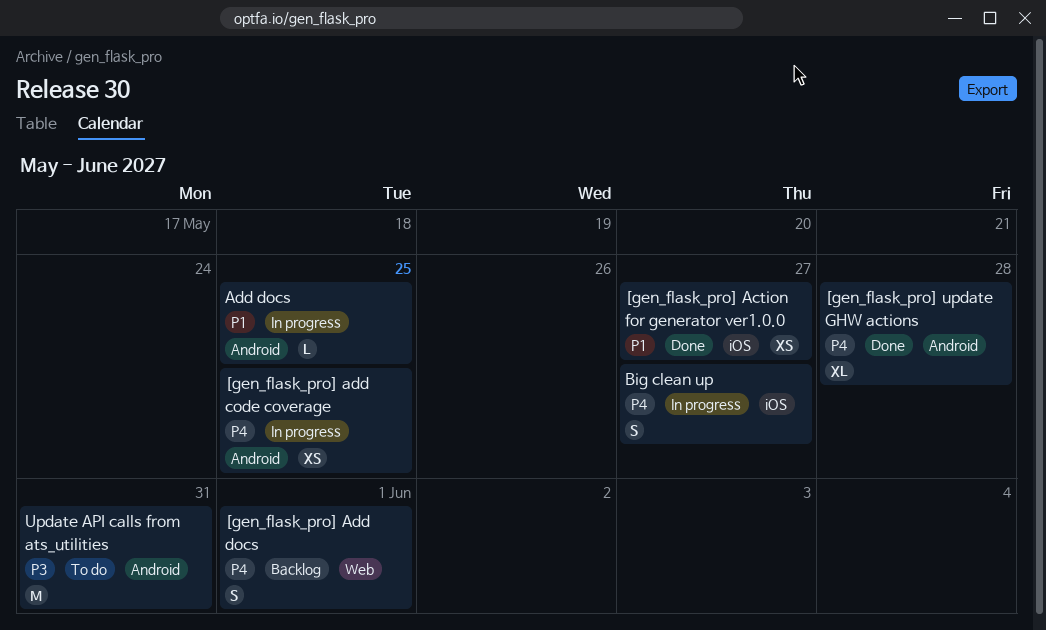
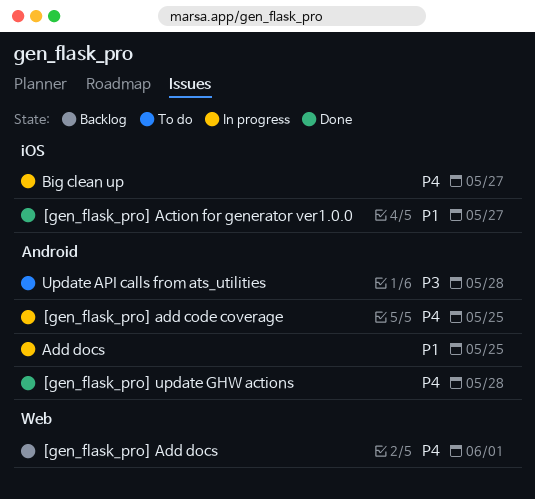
Update API calls from ats_utilities, due: May 31 -> May 28

